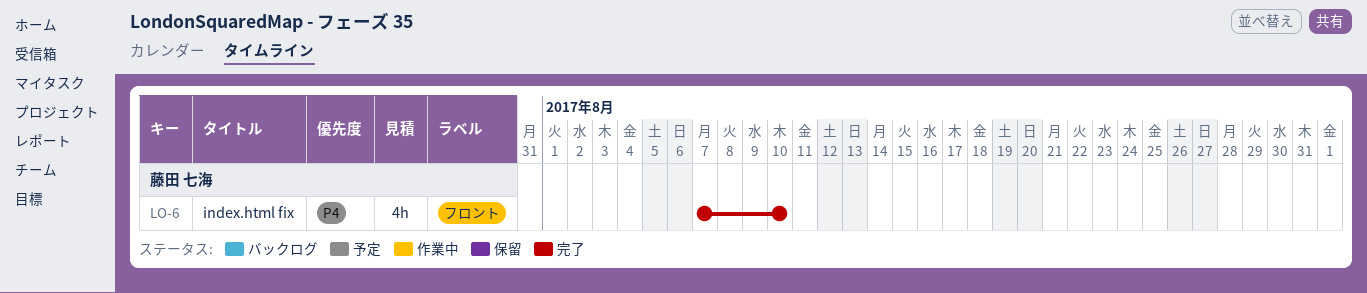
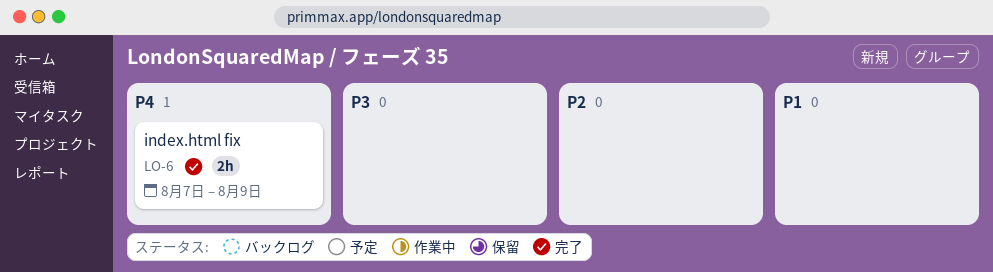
LO-6, estimate: 4h -> 2h
LO-6, due: Aug 10 -> Aug 9

